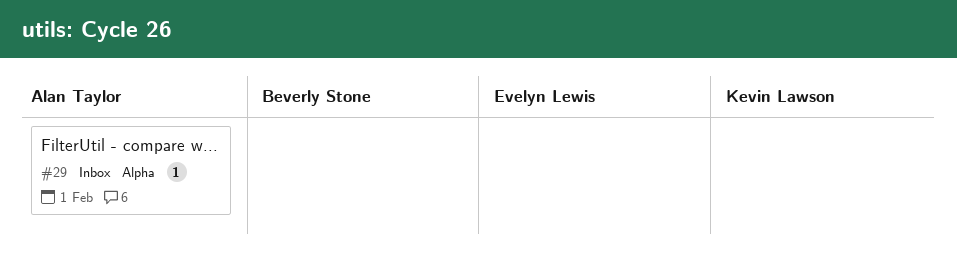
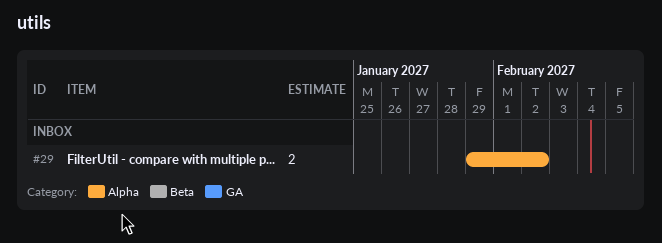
#29, estimate: 1 -> 2
#29, due: Feb 1 -> Feb 2

